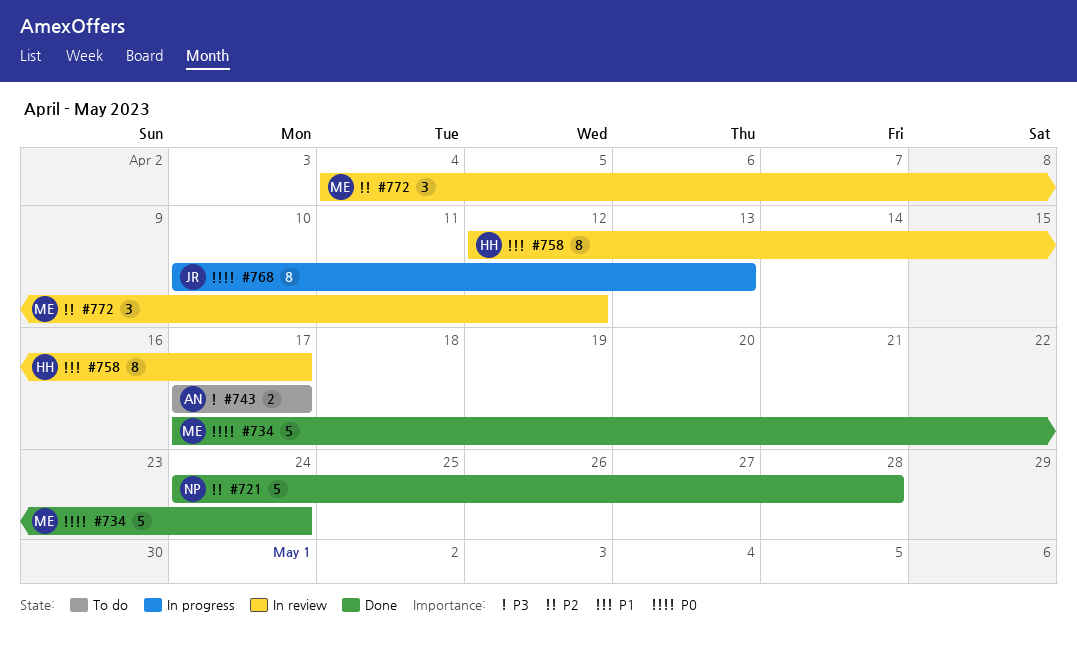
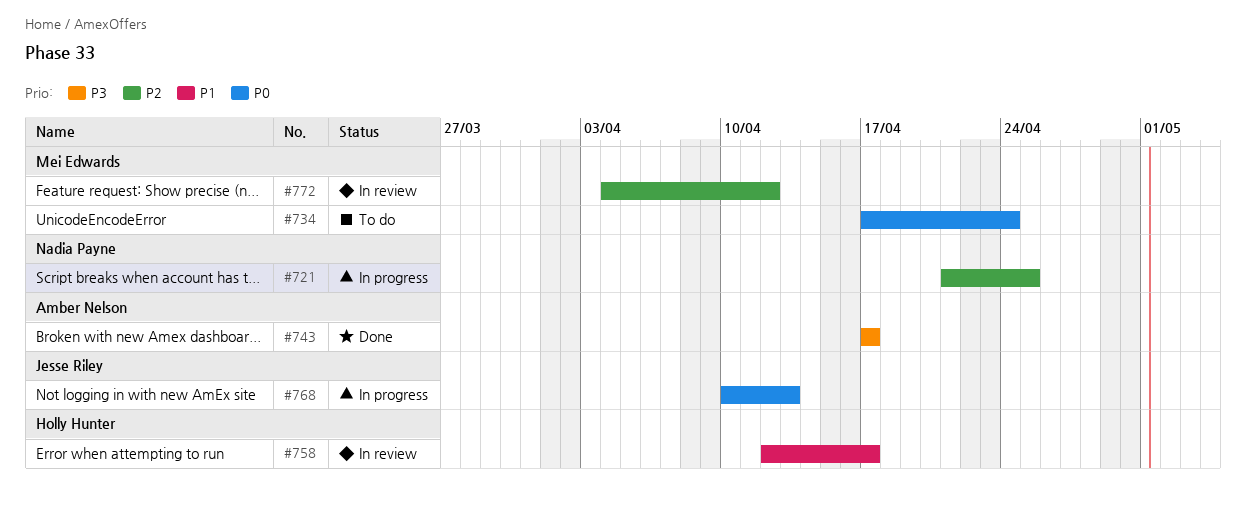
#721, status: Done -> In progress
#721, start: Apr 24 -> Apr 21
#721, due: Apr 28 -> Apr 25
#734, status: Done -> To do
#743, status: To do -> Done

